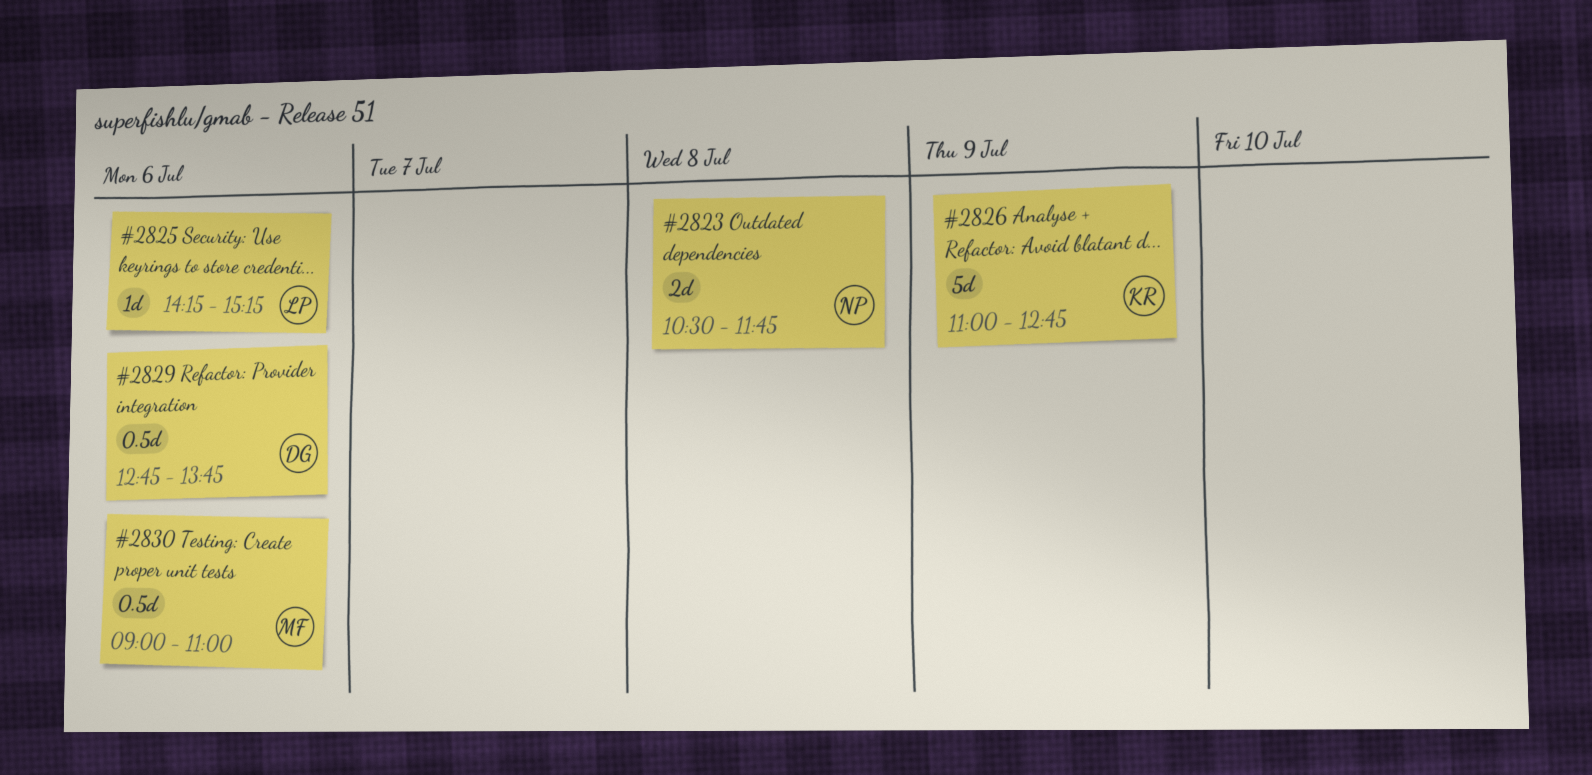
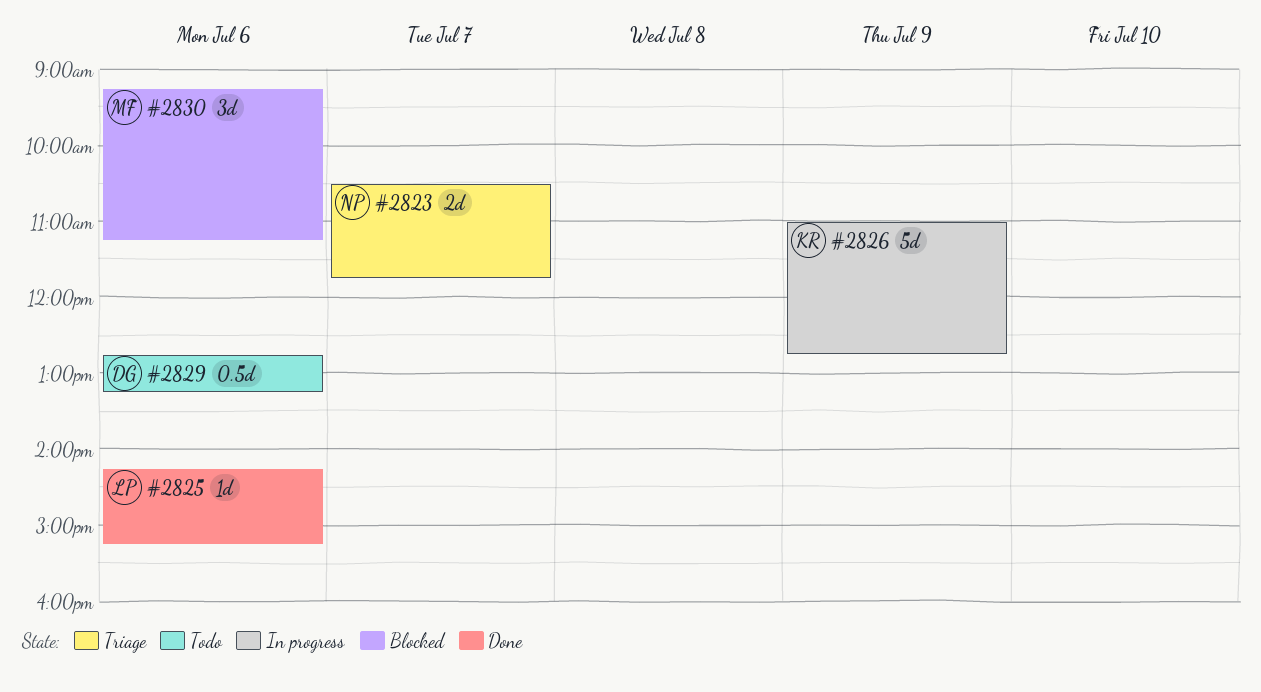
#2823, day: Jul 8 -> Jul 7
#2829, ends: 13:45 -> 13:15
#2830, estimate: 0.5d -> 3d
#2830, begins: 09:00 -> 09:15
#2830, ends: 11:00 -> 11:15

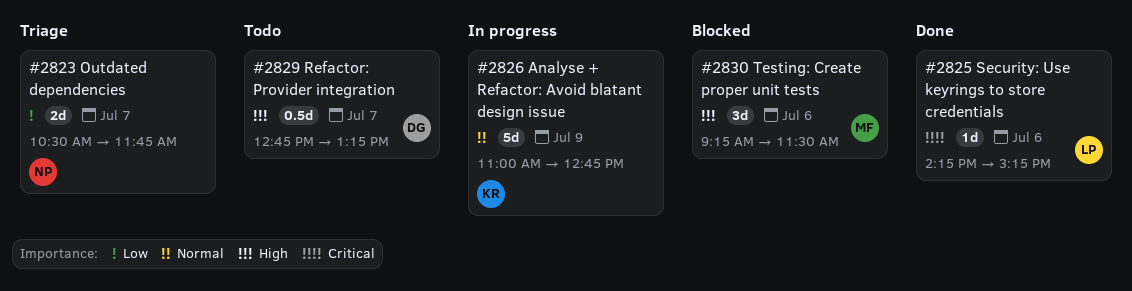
#2829, day: Jul 6 -> Jul 7
#2830, ends: 11:15 -> 11:30

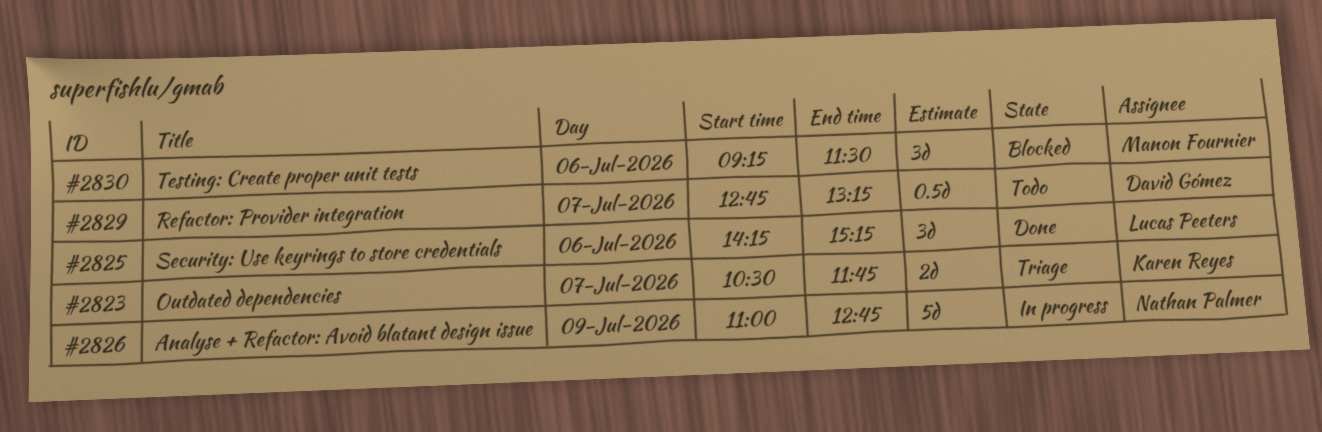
#2823, owner: Nathan Palmer -> Karen Reyes
#2825, estimate: 1d -> 3d
#2826, owner: Karen Reyes -> Nathan Palmer

